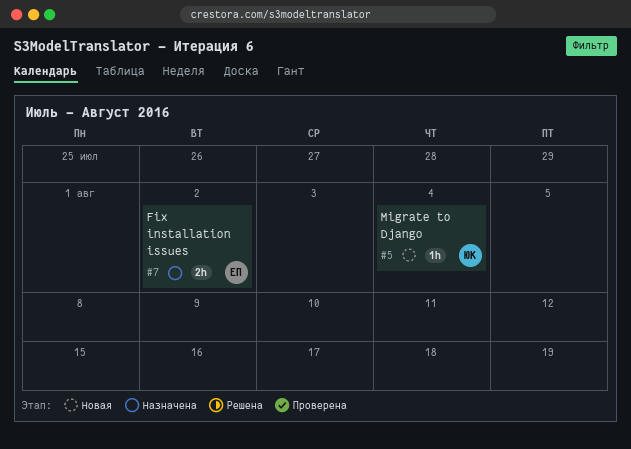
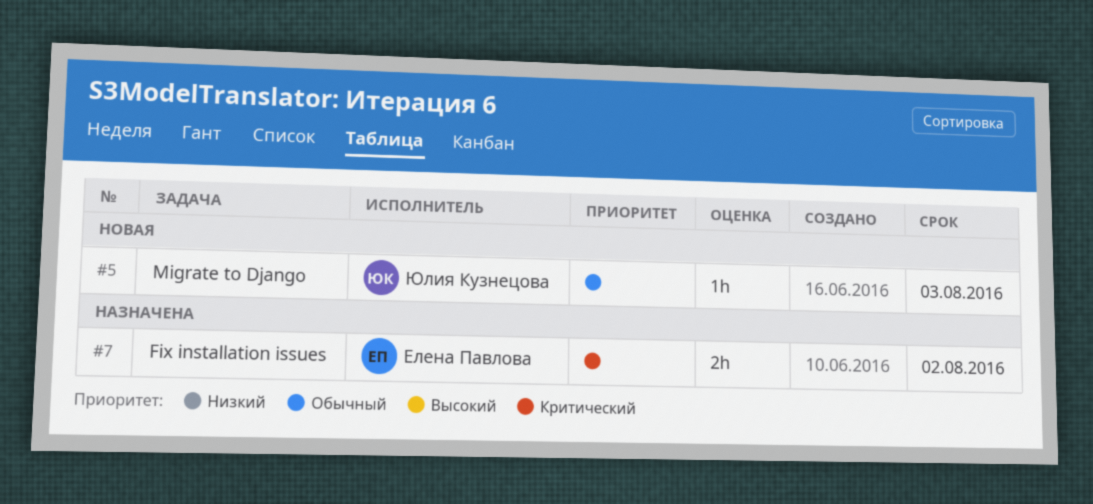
#5, due: Aug 4 -> Aug 3

